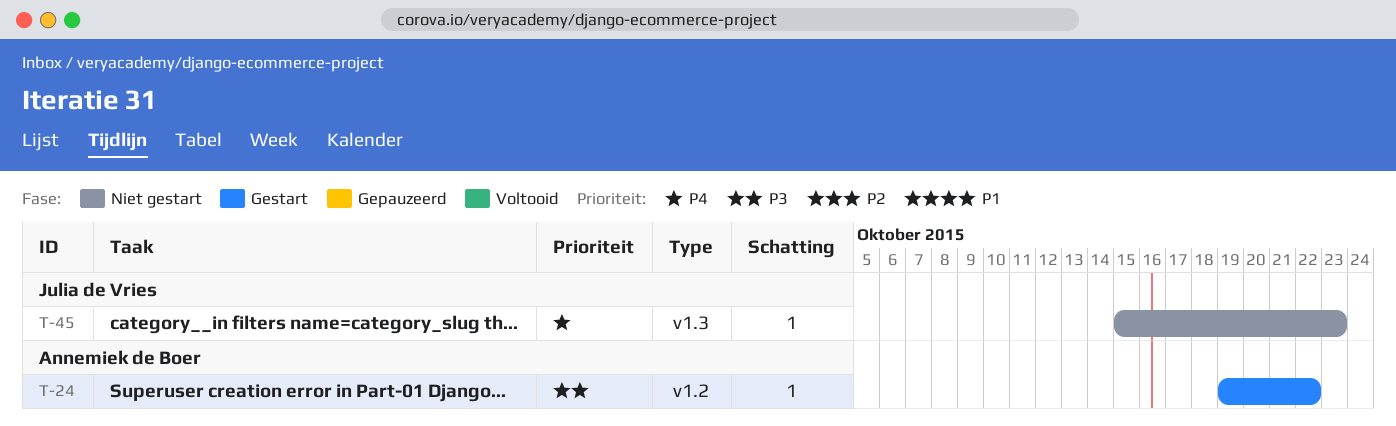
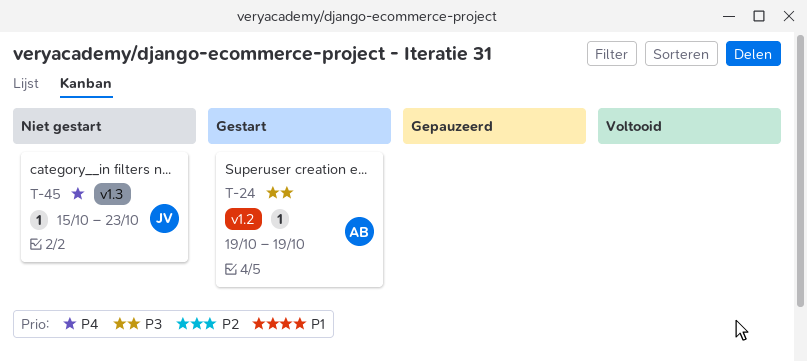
T-24, due: Oct 22 -> Oct 19

